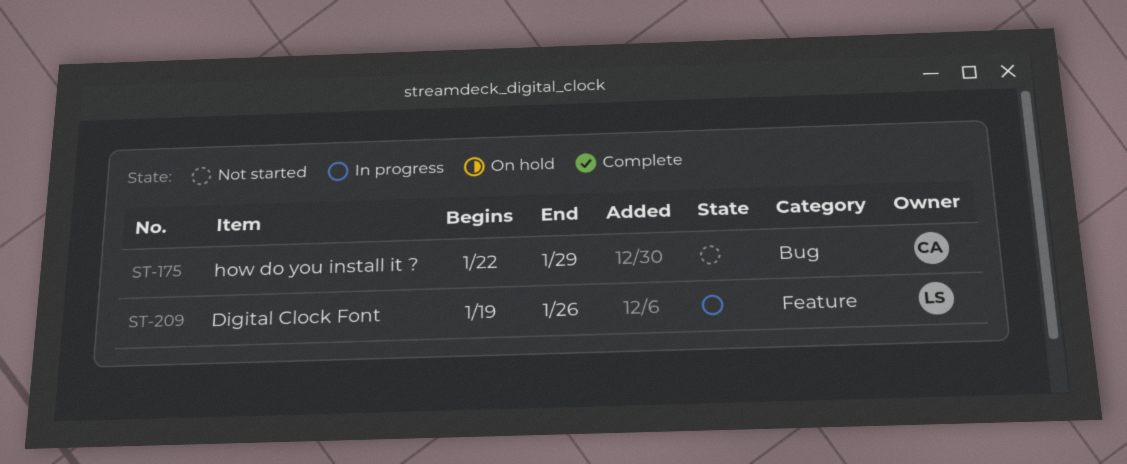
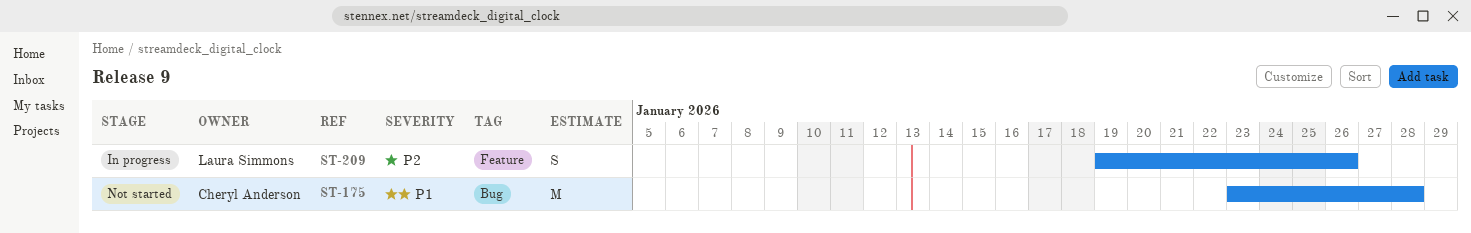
ST-175, start: Jan 22 -> Jan 23
ST-175, due: Jan 29 -> Jan 28

